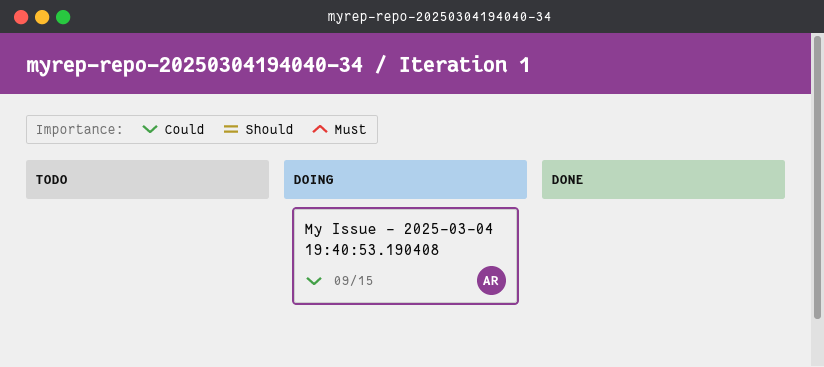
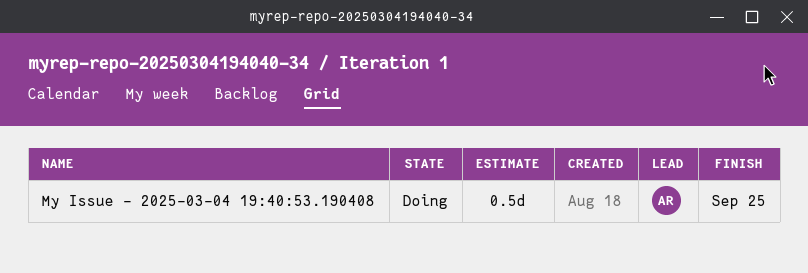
My Issue - 2025-03-04 19:40:53.190408, due: Sep 15 -> Sep 25

